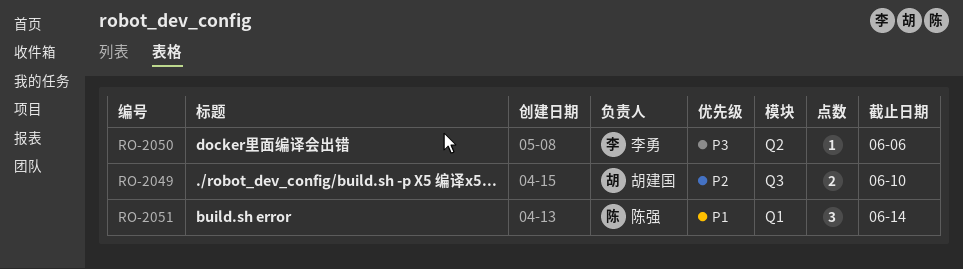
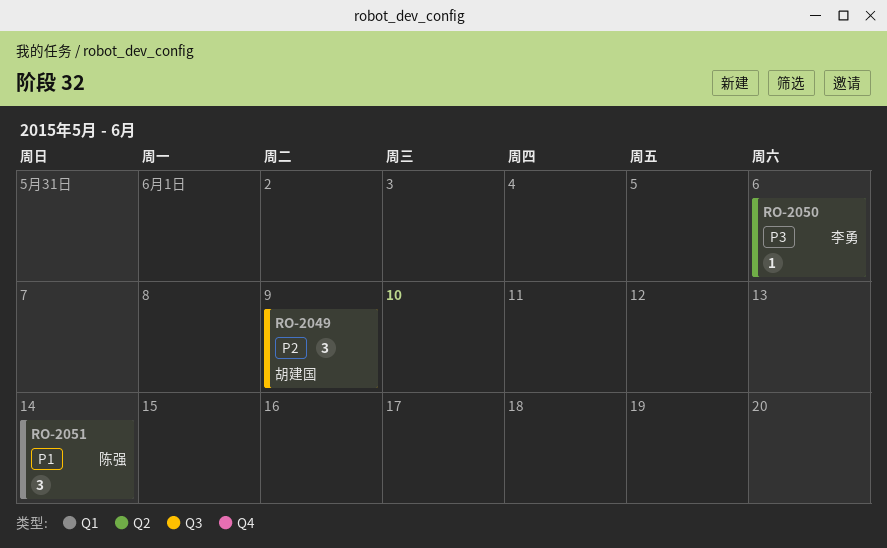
RO-2049, estimate: 2 -> 3
RO-2049, due: Jun 10 -> Jun 9

